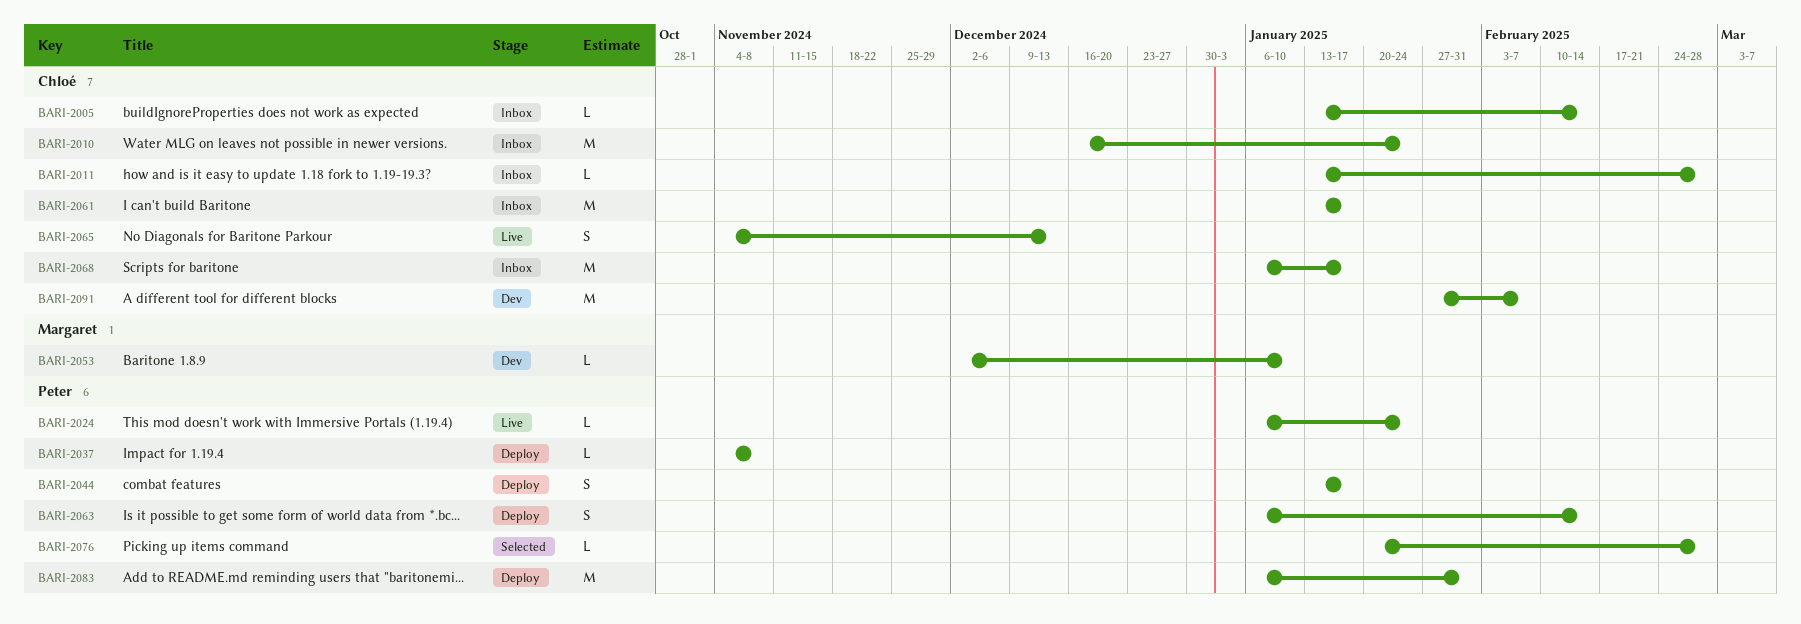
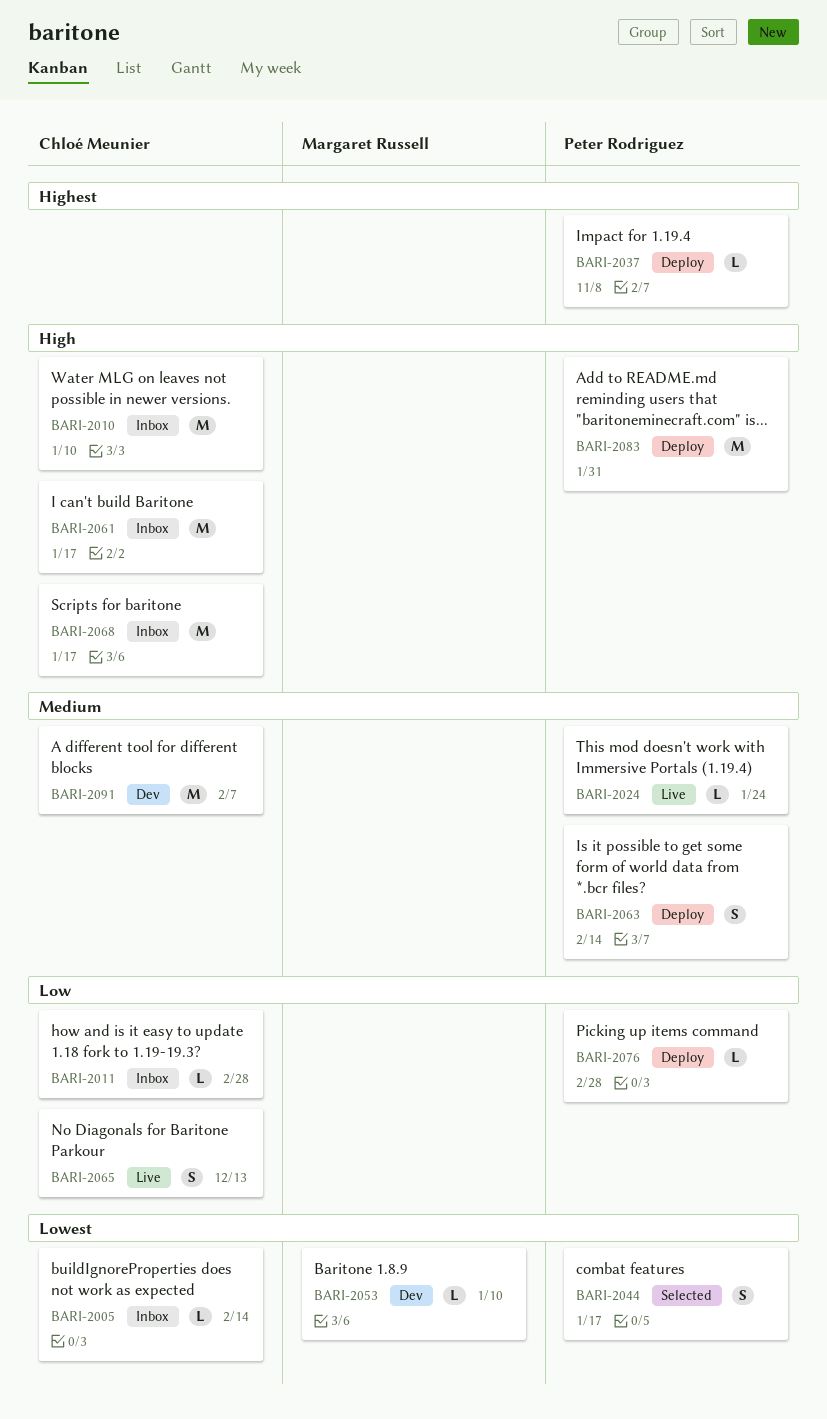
BARI-2010, due: Jan 24 -> Jan 10
BARI-2044, status: Deploy -> Selected
BARI-2076, status: Selected -> Deploy

